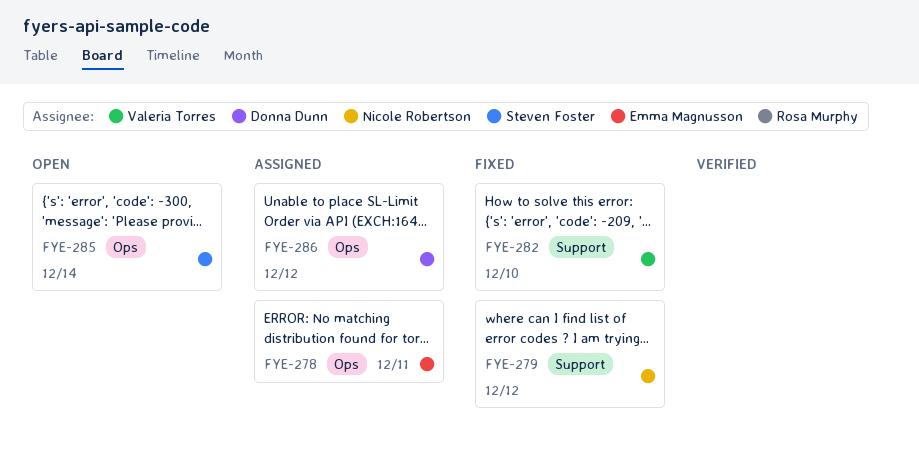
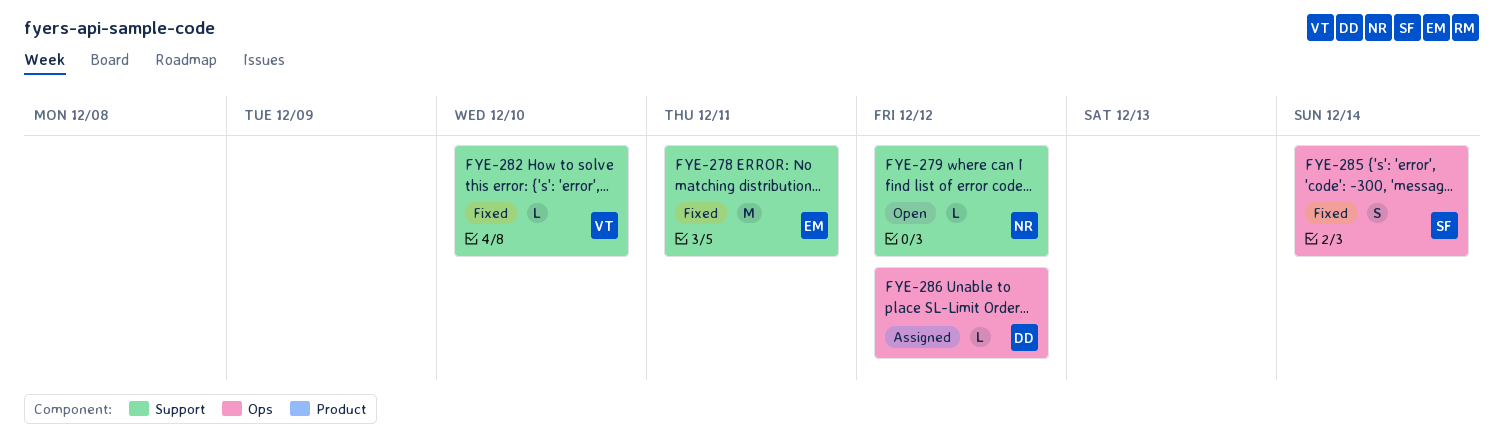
FYE-278, status: Assigned -> Fixed
FYE-278, label: Ops -> Support
FYE-279, status: Fixed -> Open
FYE-285, status: Open -> Fixed

